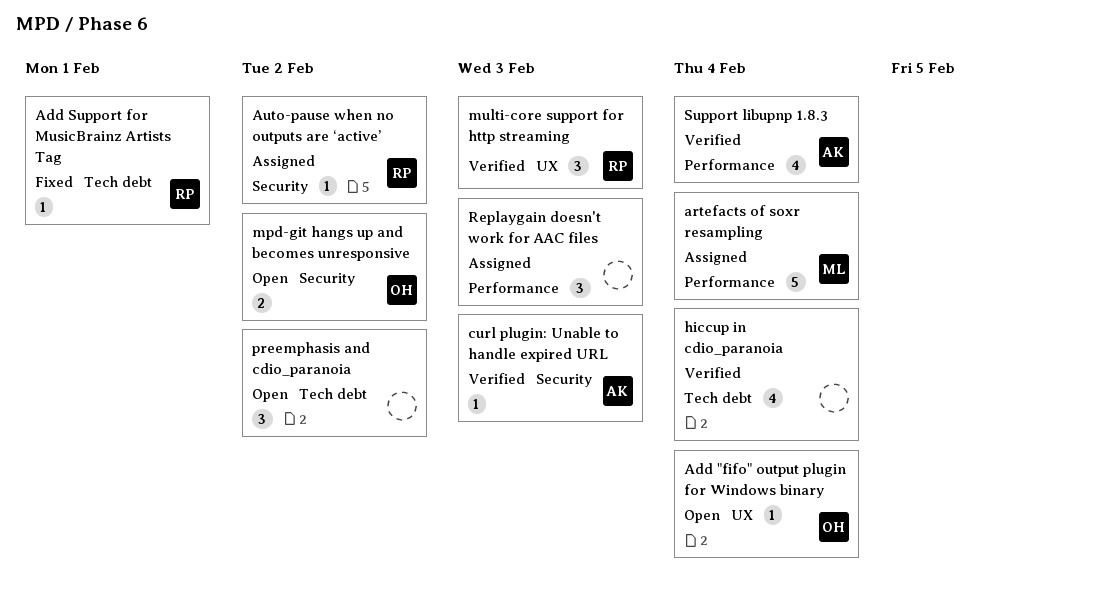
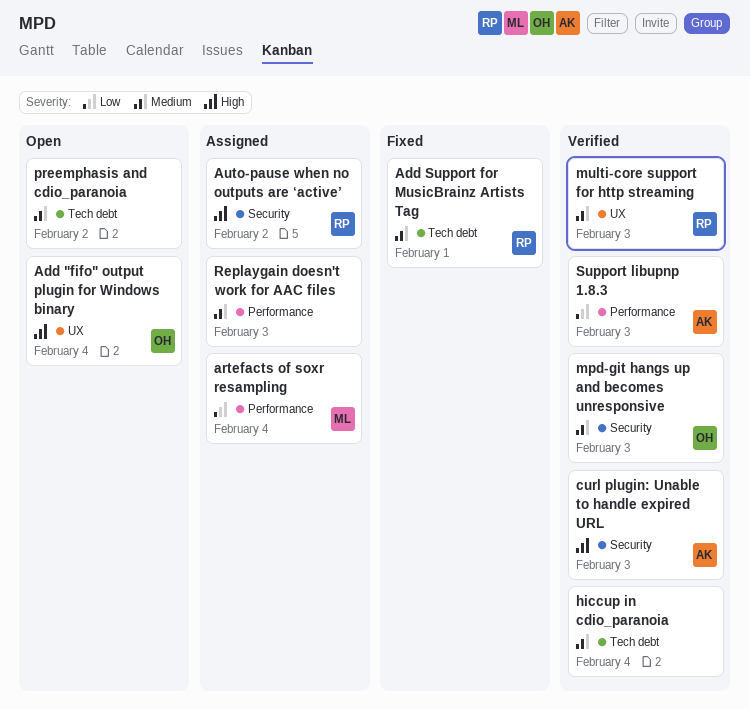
mpd-git hangs up and becomes unresponsive, status: Open -> Verified
mpd-git hangs up and becomes unresponsive, due: Feb 2 -> Feb 3
Support libupnp 1.8.3, due: Feb 4 -> Feb 3

